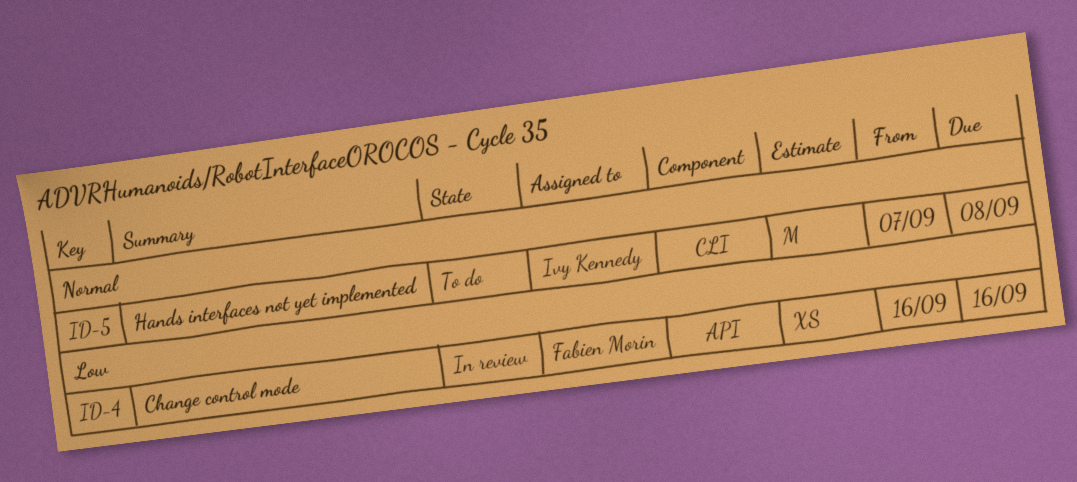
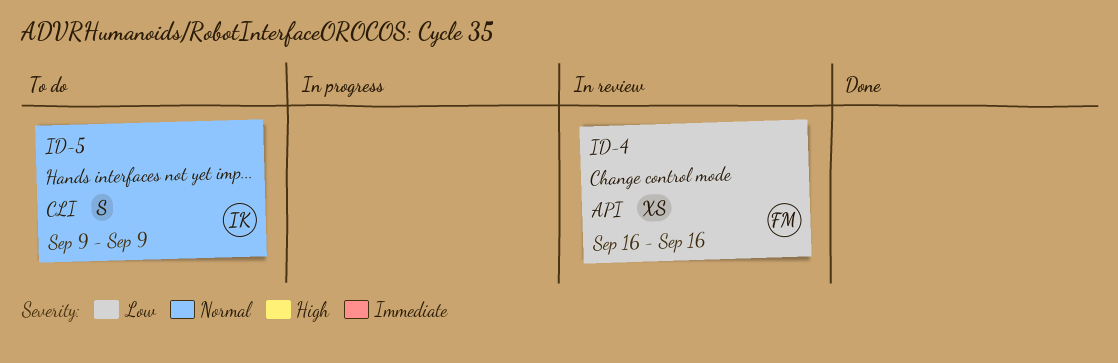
ID-5, estimate: M -> S
ID-5, start: Sep 7 -> Sep 9
ID-5, due: Sep 8 -> Sep 9

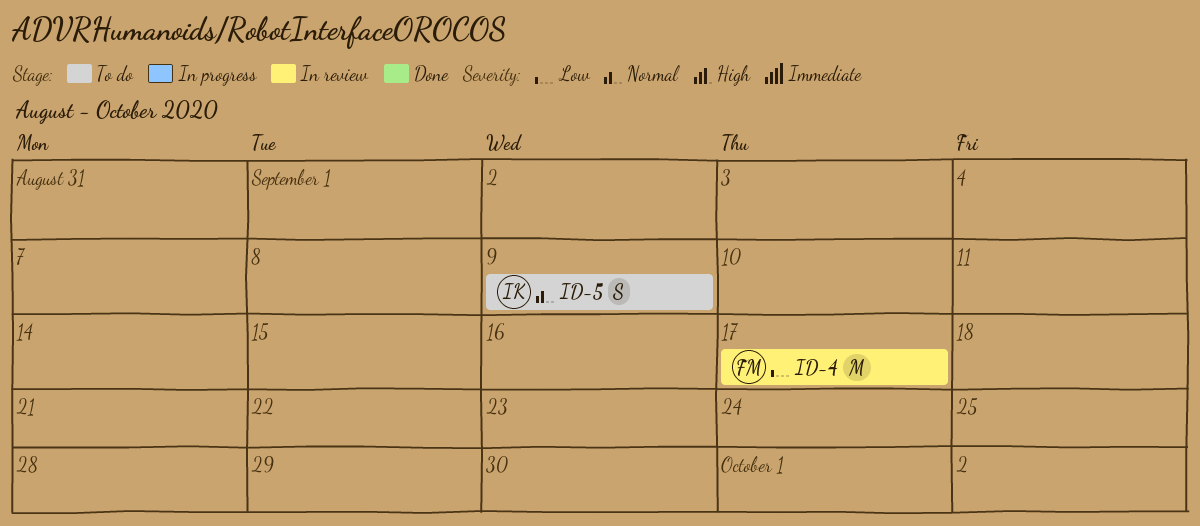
ID-4, estimate: XS -> M
ID-4, start: Sep 16 -> Sep 17
ID-4, due: Sep 16 -> Sep 17

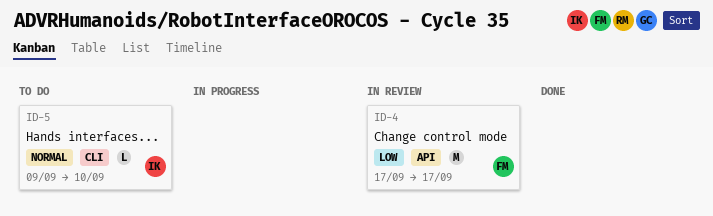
ID-5, estimate: S -> L
ID-5, due: Sep 9 -> Sep 10

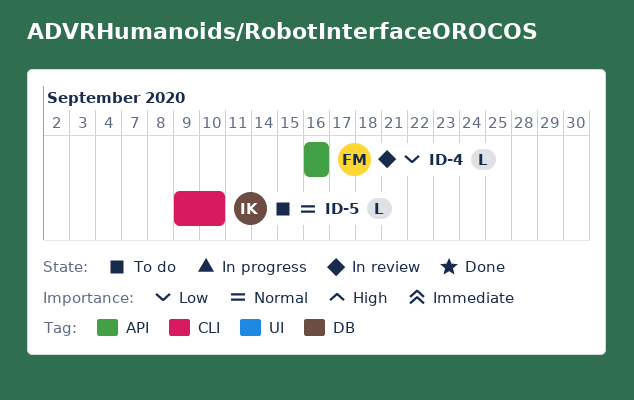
ID-4, estimate: M -> L
ID-4, start: Sep 17 -> Sep 16
ID-4, due: Sep 17 -> Sep 16

